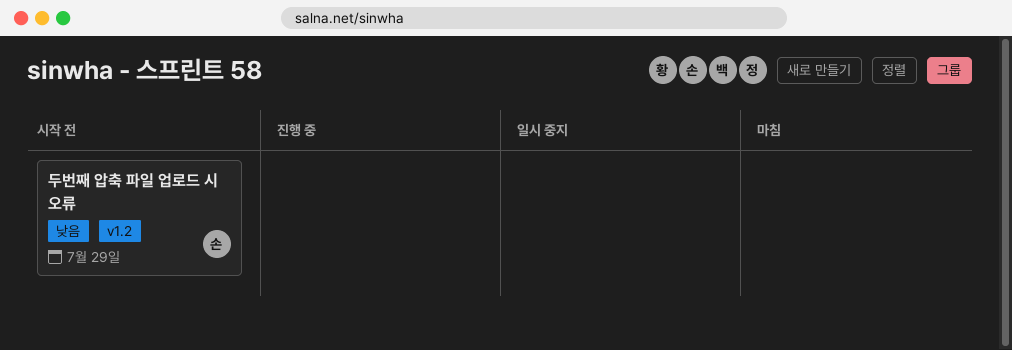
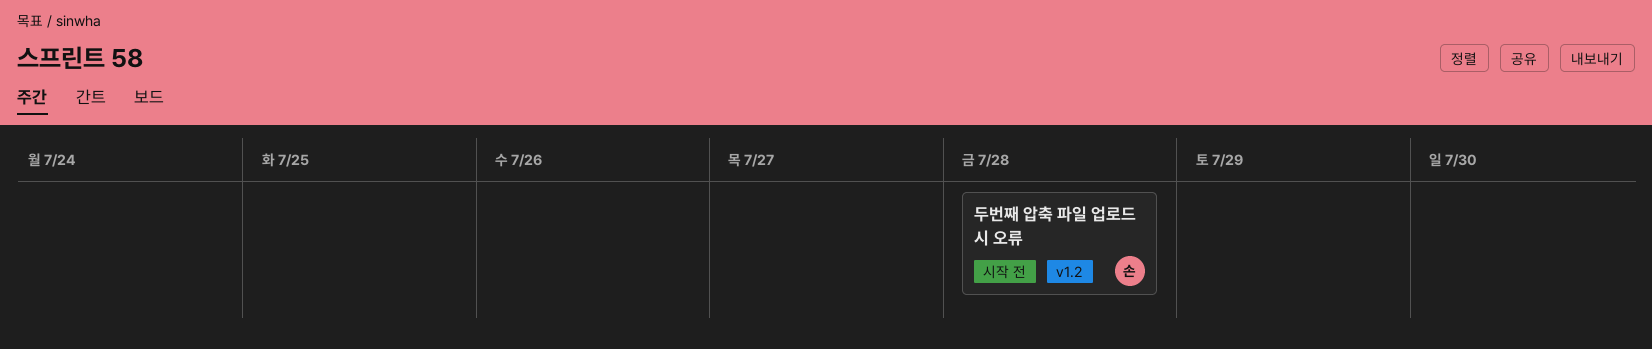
두번째 압축 파일 업로드 시 오류, due: Jul 29 -> Jul 28

